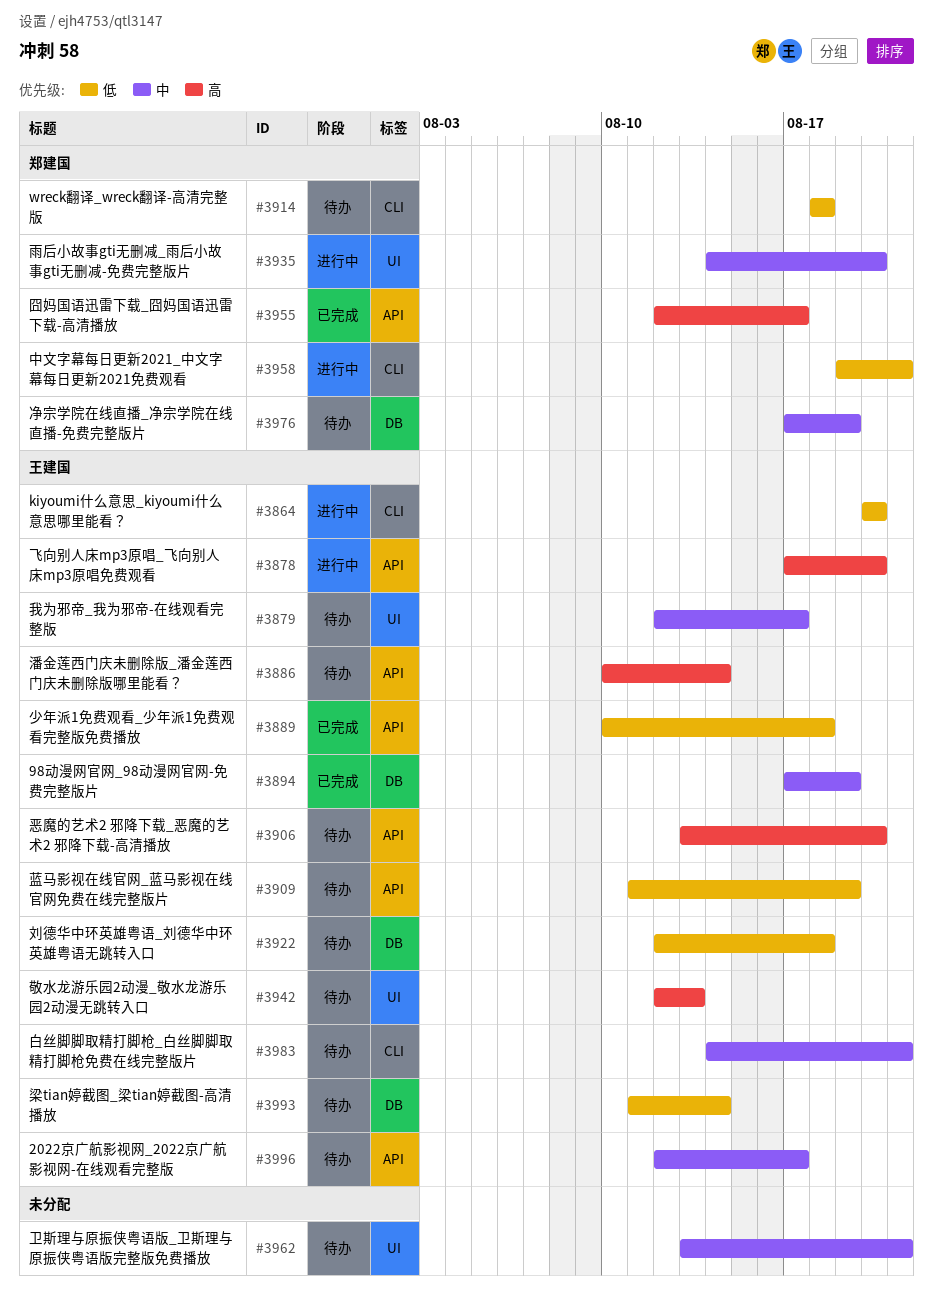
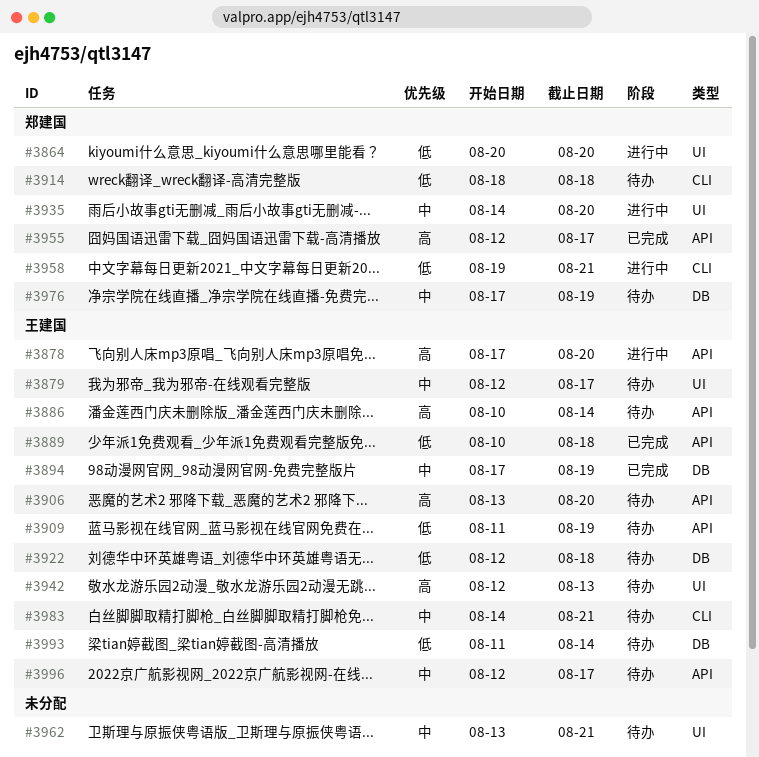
#3864, owner: 王建国 -> 郑建国
#3864, label: CLI -> UI

